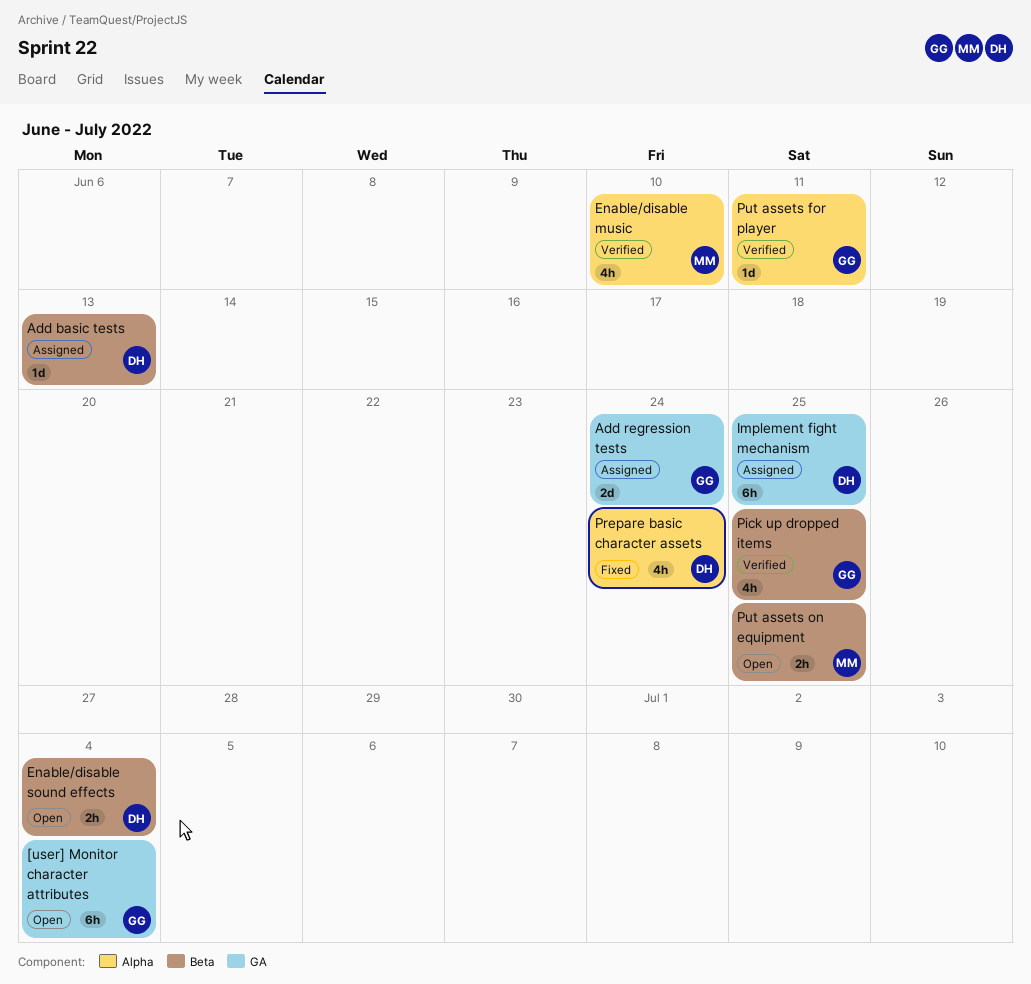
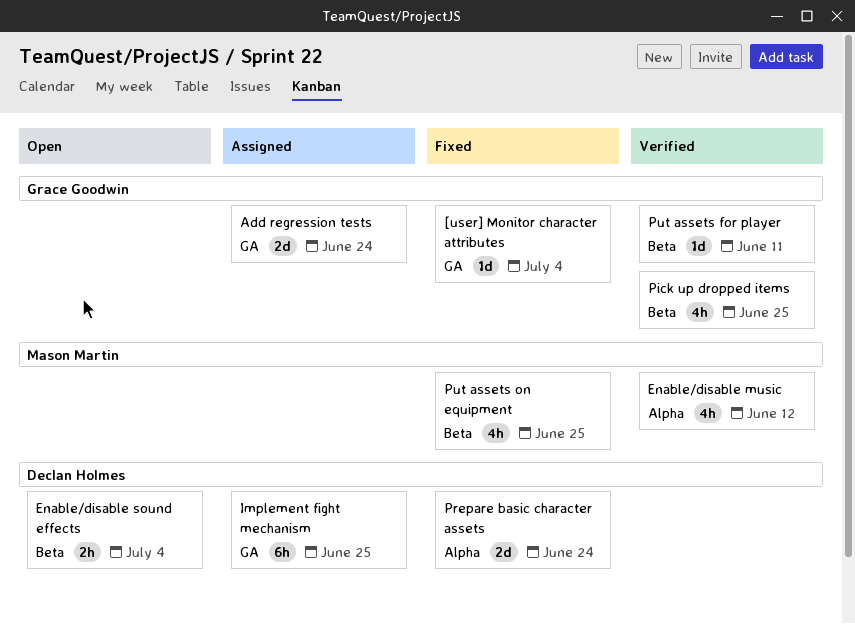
[user] Monitor character attributes, status: Open -> Fixed
[user] Monitor character attributes, estimate: 6h -> 1d
Add basic tests: present -> none
Enable/disable music, due: Jun 10 -> Jun 12
Prepare basic character assets, estimate: 4h -> 2d
Put assets for player, label: Alpha -> Beta
Put assets on equipment, status: Open -> Fixed
Put assets on equipment, estimate: 2h -> 4h

